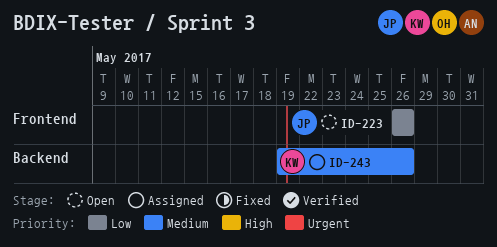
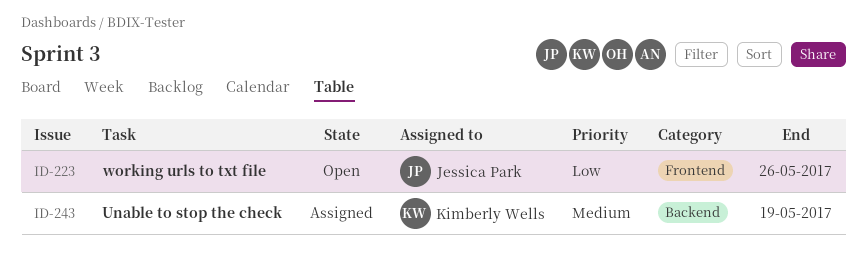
ID-243, due: May 26 -> May 19

